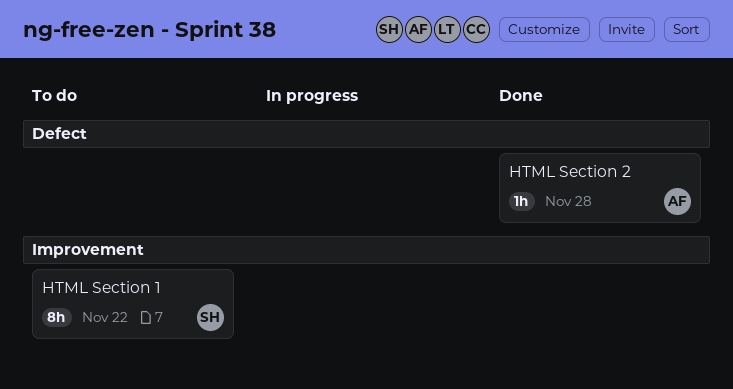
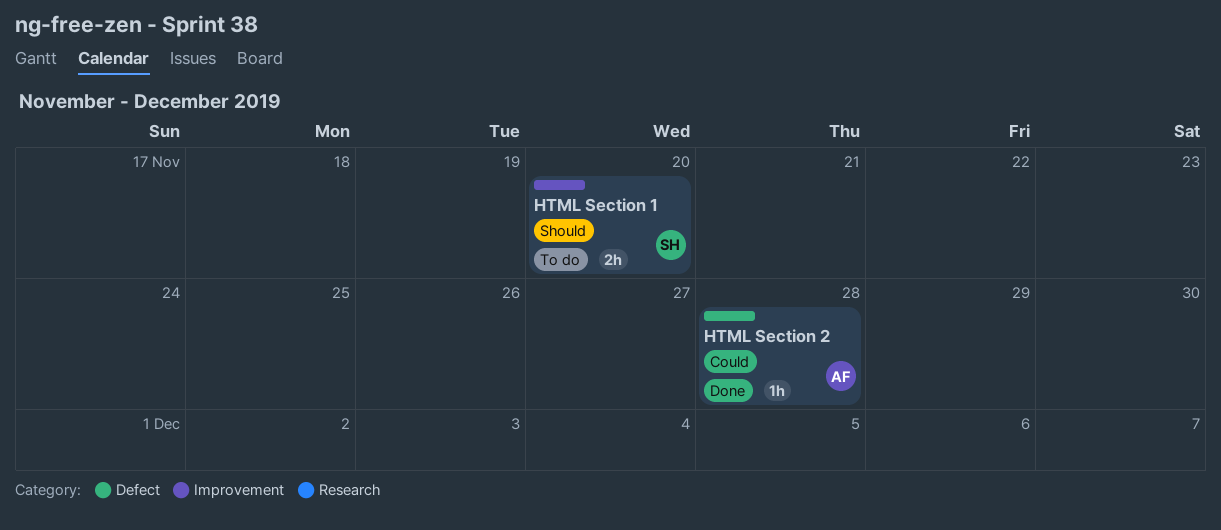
HTML Section 1, estimate: 8h -> 2h
HTML Section 1, due: Nov 22 -> Nov 20

